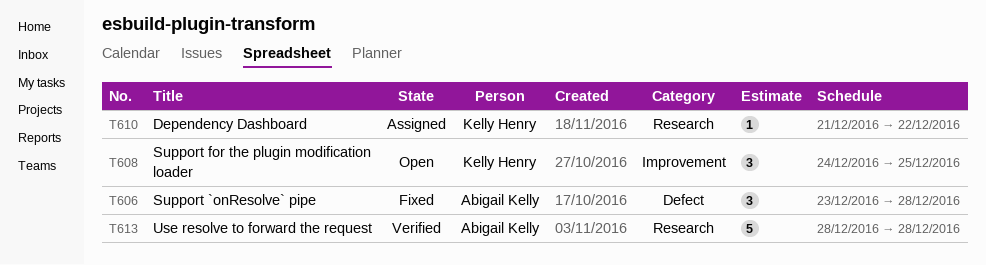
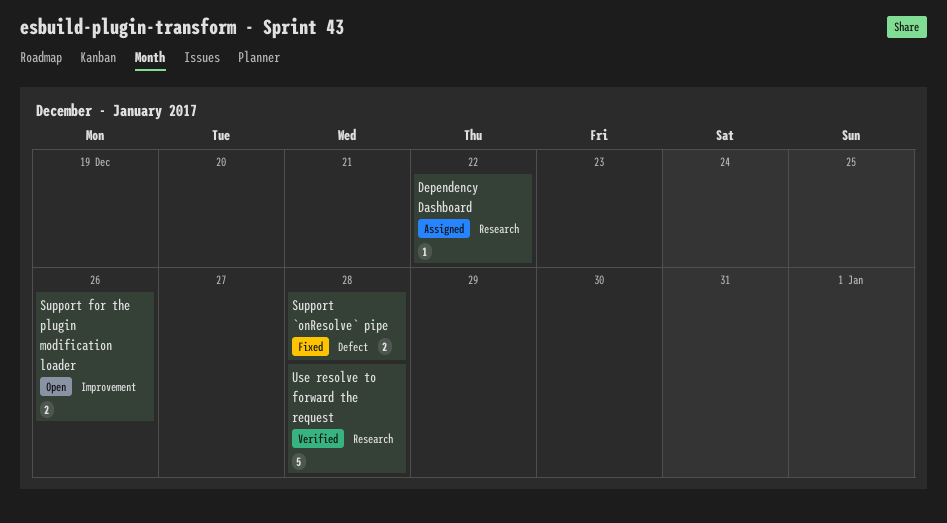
Support `onResolve` pipe, estimate: 3 -> 2
Support for the plugin modification loader, estimate: 3 -> 2
Support for the plugin modification loader, due: Dec 25 -> Dec 26

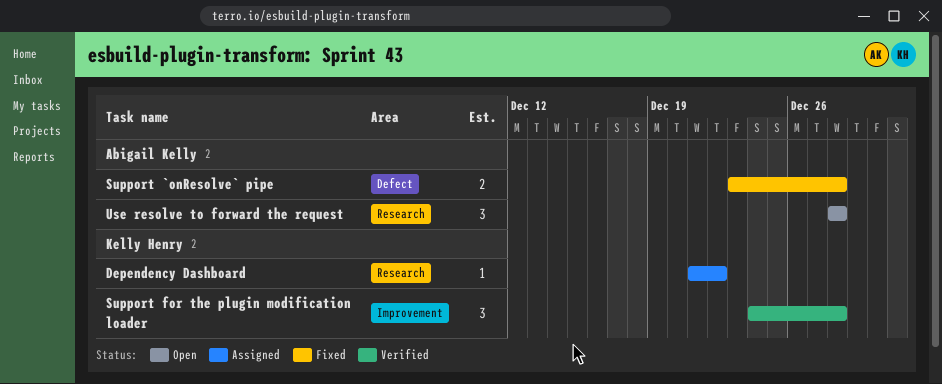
Support for the plugin modification loader, status: Open -> Verified
Support for the plugin modification loader, estimate: 2 -> 3
Support for the plugin modification loader, due: Dec 26 -> Dec 28
Use resolve to forward the request, status: Verified -> Open
Use resolve to forward the request, estimate: 5 -> 3

